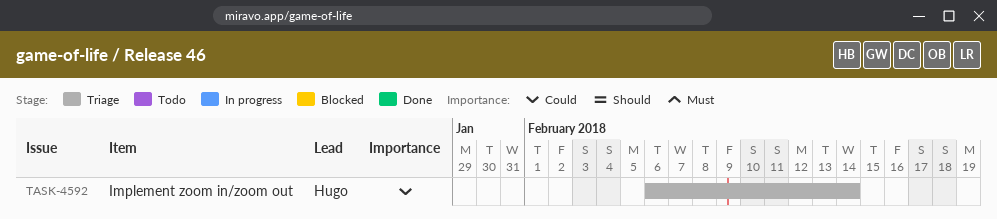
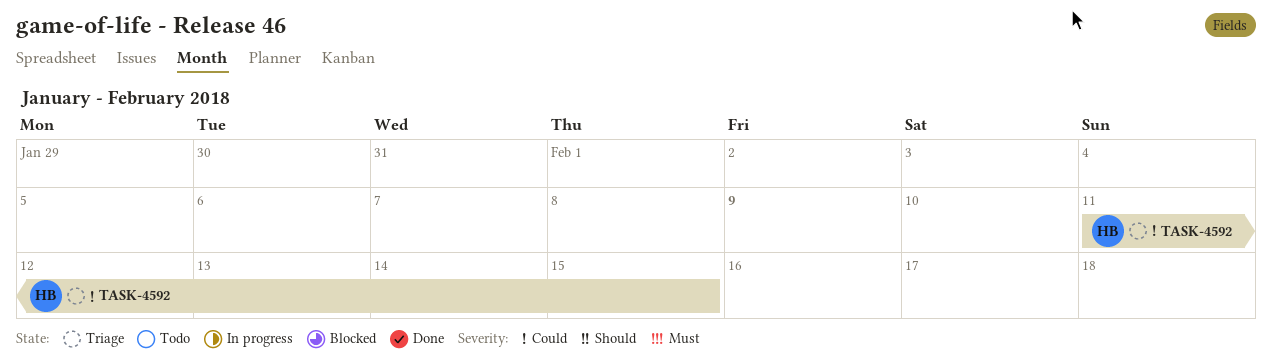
TASK-4592, start: Feb 6 -> Feb 11
TASK-4592, due: Feb 14 -> Feb 15

